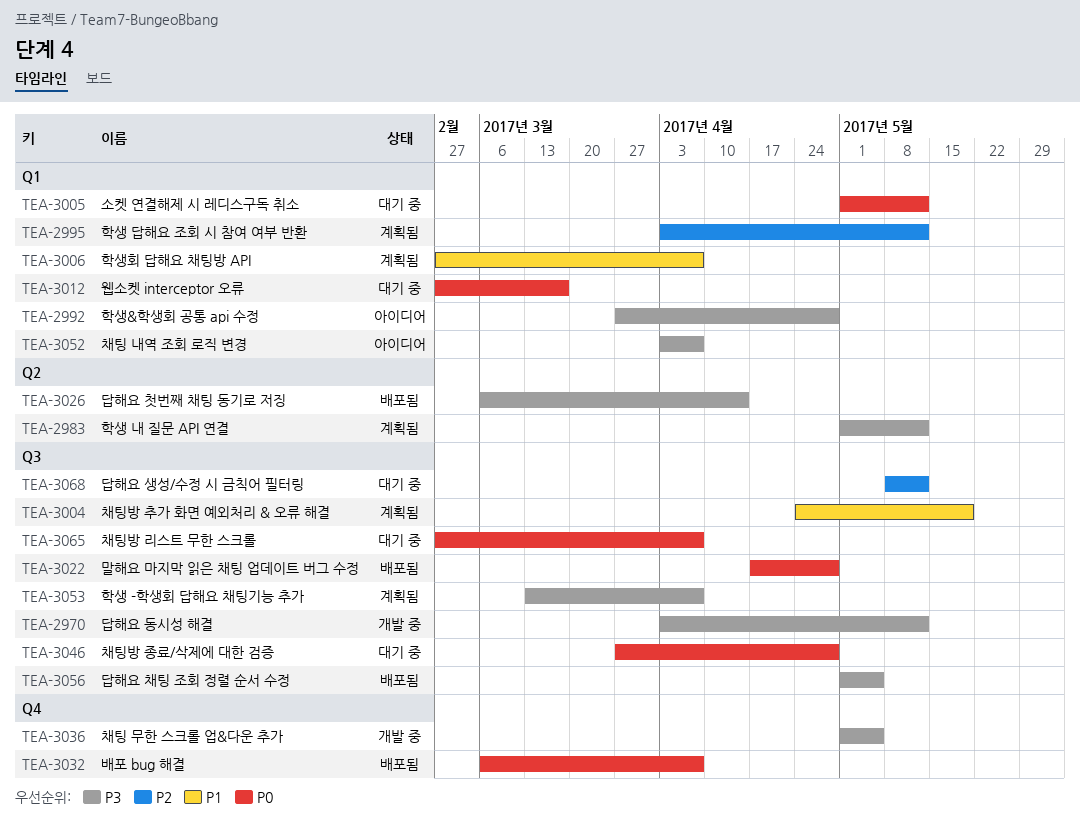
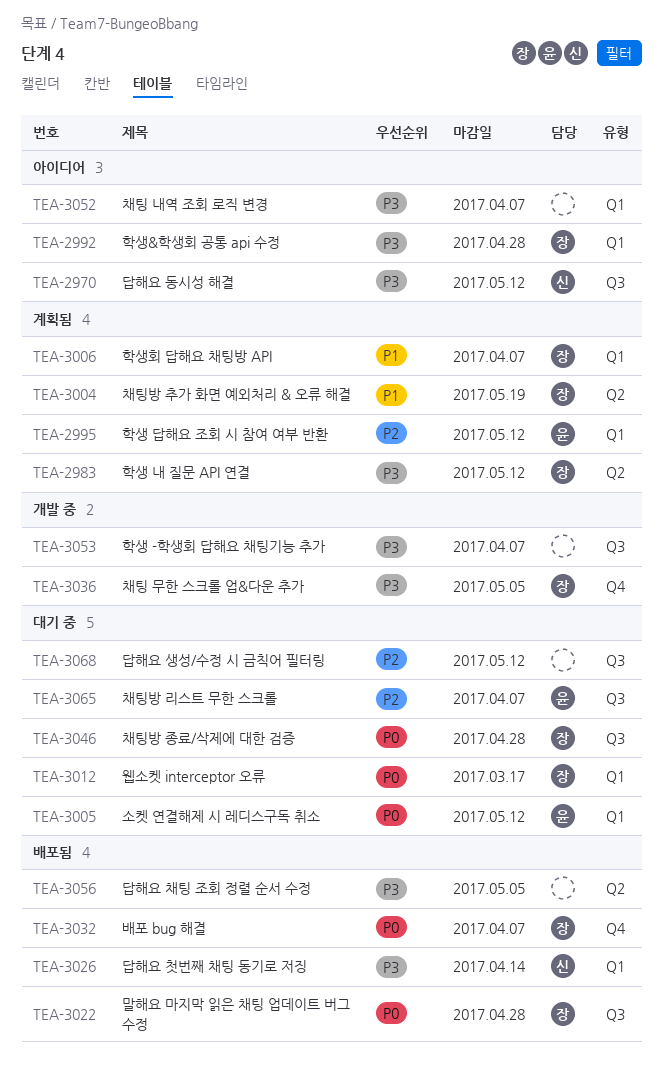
TEA-2970, status: 개발 중 -> 아이디어
TEA-3004, label: Q3 -> Q2
TEA-3026, label: Q2 -> Q1
TEA-3053, status: 계획됨 -> 개발 중
TEA-3056, label: Q3 -> Q2
TEA-3065, priority: P0 -> P2

